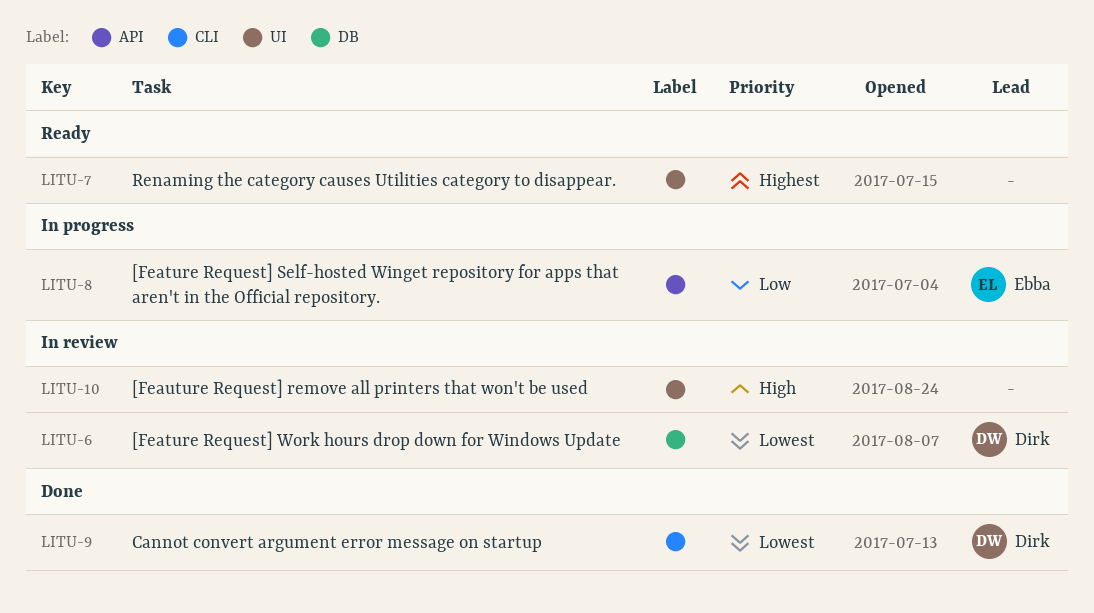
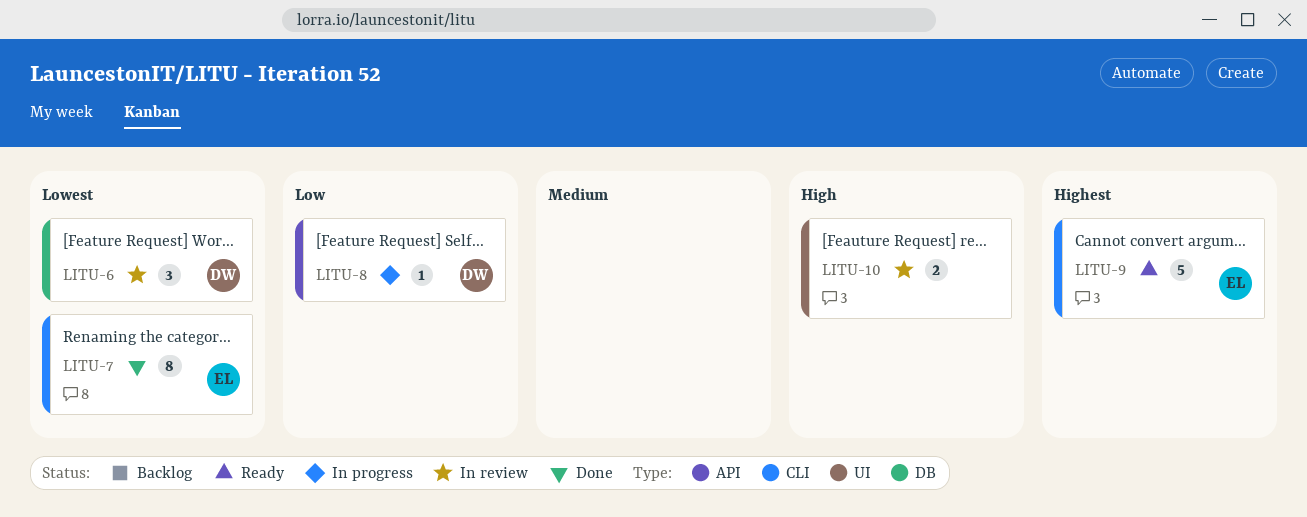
LITU-7, status: Ready -> Done
LITU-7, owner: none -> Ebba
LITU-7, priority: Highest -> Lowest
LITU-7, label: UI -> CLI
LITU-8, owner: Ebba -> Dirk
LITU-9, status: Done -> Ready
LITU-9, owner: Dirk -> Ebba
LITU-9, priority: Lowest -> Highest

